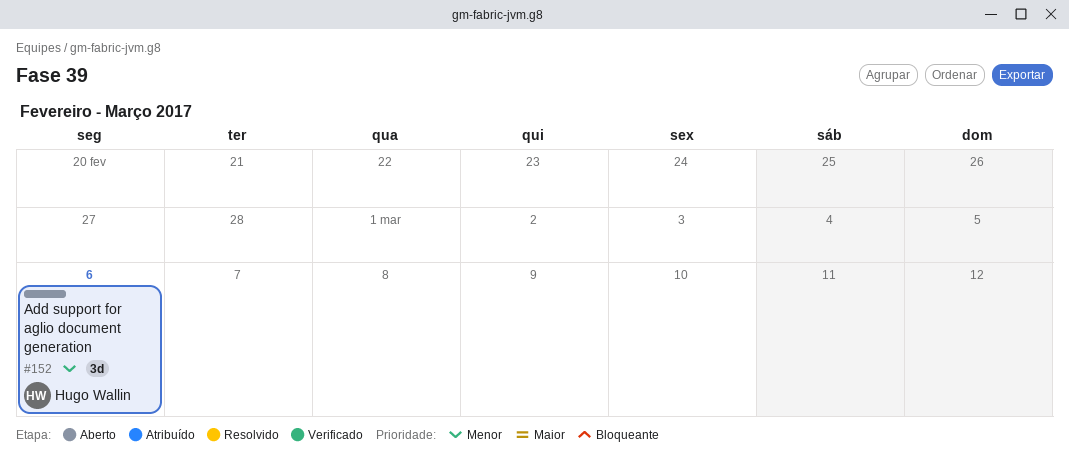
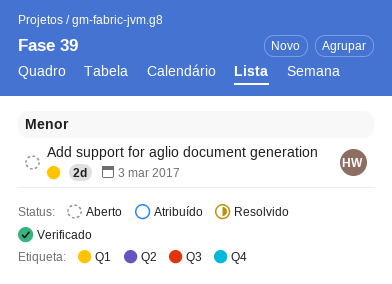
Add support for aglio document generation, estimate: 3d -> 2d
Add support for aglio document generation, due: Mar 6 -> Mar 3

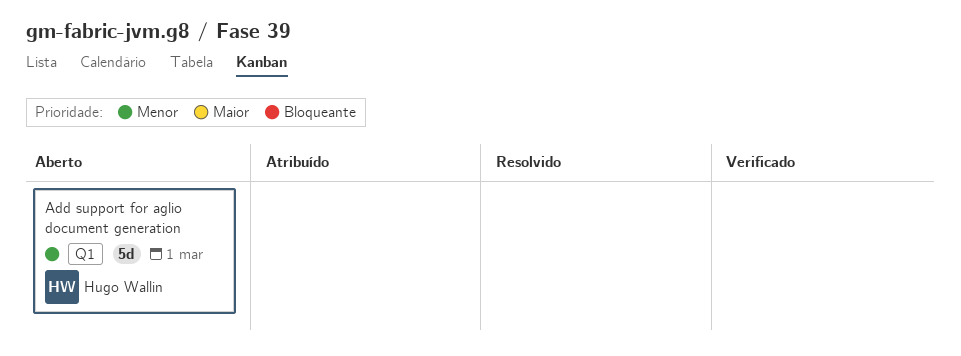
Add support for aglio document generation, estimate: 2d -> 5d
Add support for aglio document generation, due: Mar 3 -> Mar 1

